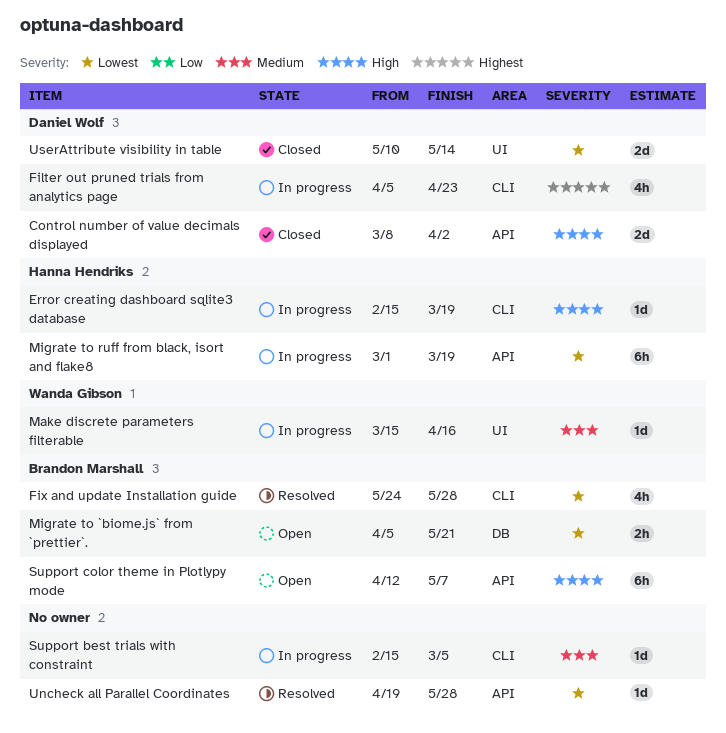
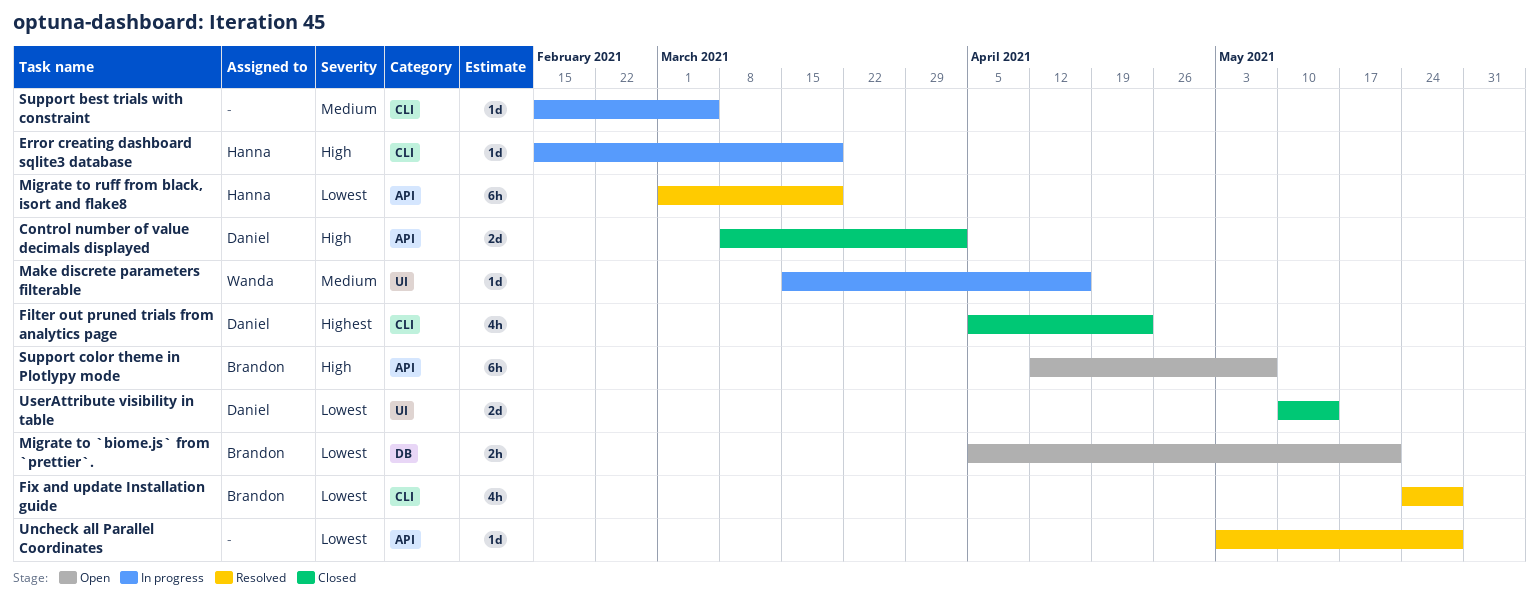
Filter out pruned trials from analytics page, status: In progress -> Closed
Migrate to ruff from black, isort and flake8, status: In progress -> Resolved
Uncheck all Parallel Coordinates, start: Apr 19 -> May 3

